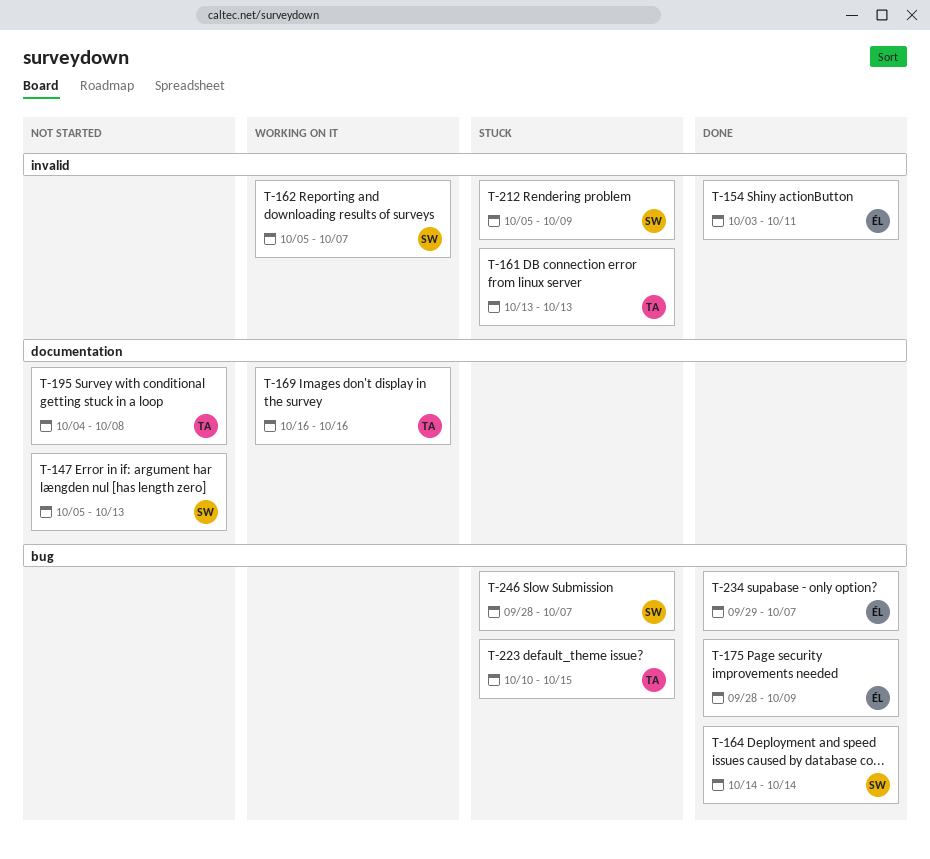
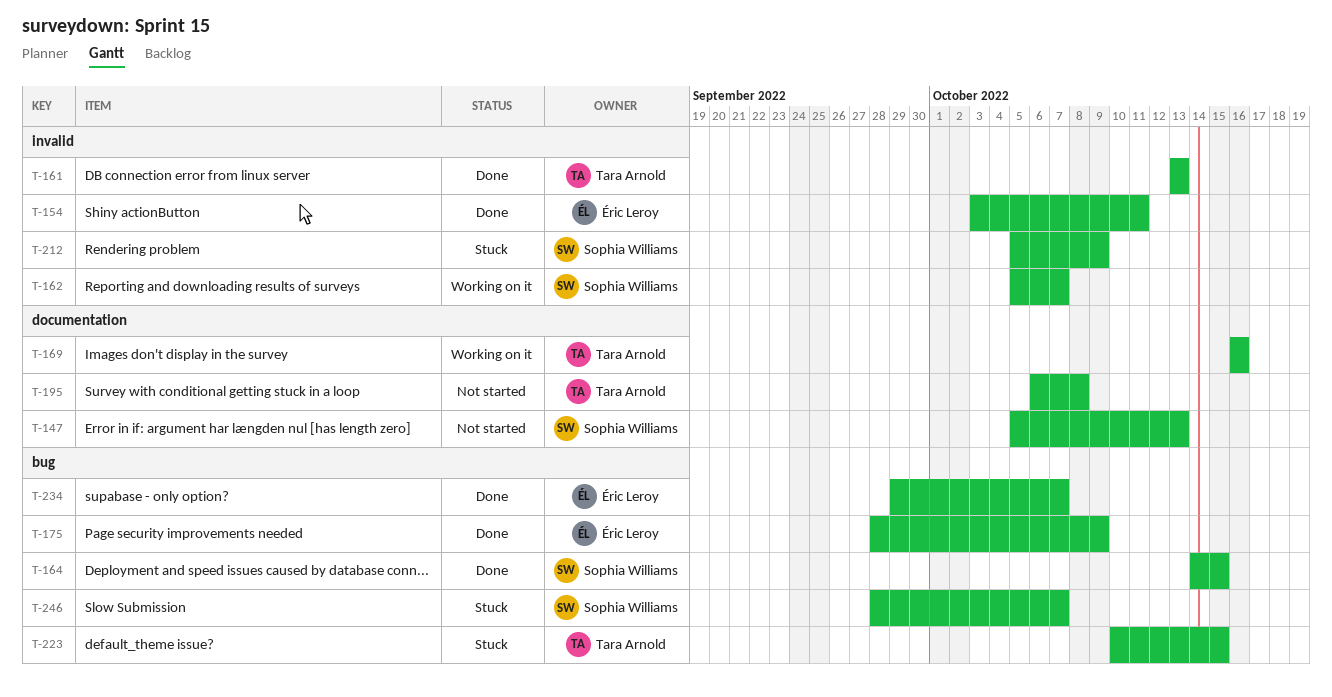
T-161, status: Stuck -> Done
T-164, due: Oct 14 -> Oct 15
T-195, start: Oct 4 -> Oct 6

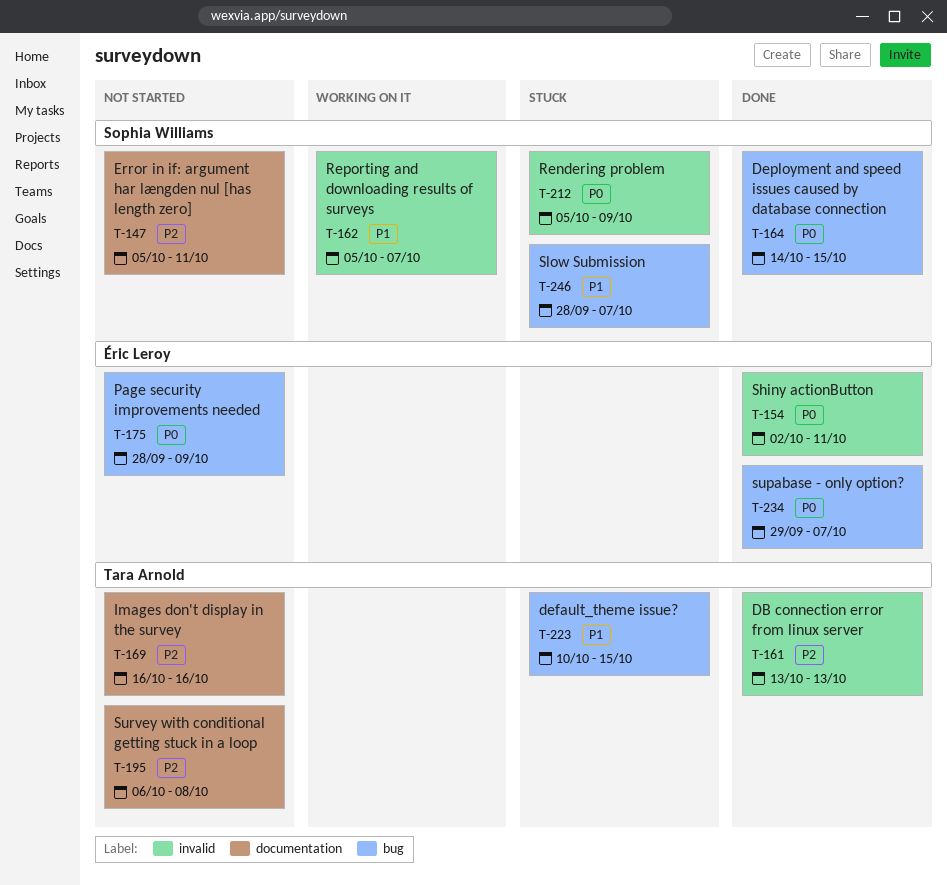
T-147, due: Oct 13 -> Oct 11
T-154, start: Oct 3 -> Oct 2
T-169, status: Working on it -> Not started
T-175, status: Done -> Not started

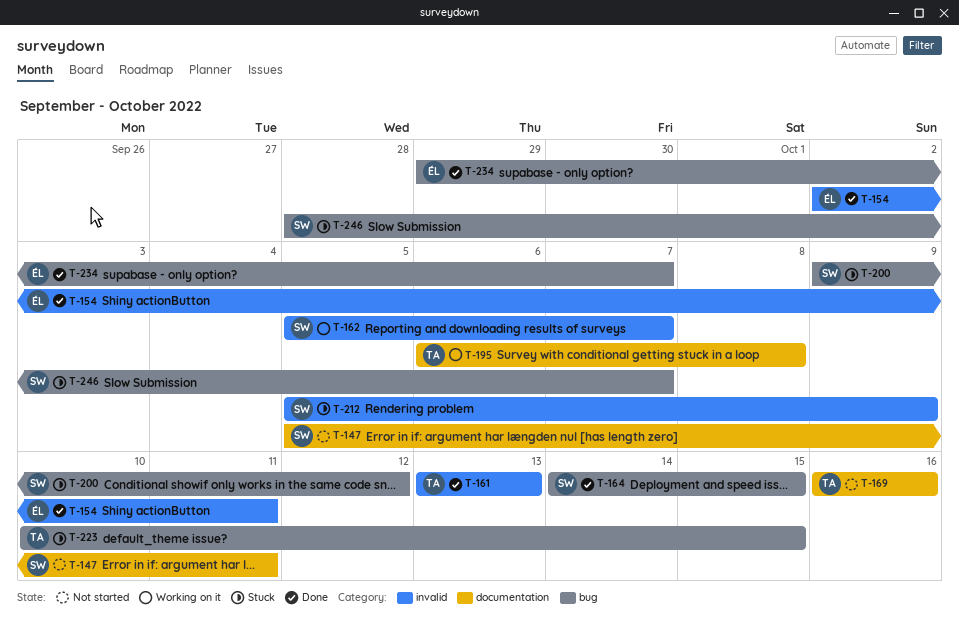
T-175: present -> none
T-195, status: Not started -> Working on it
T-200: none -> present

